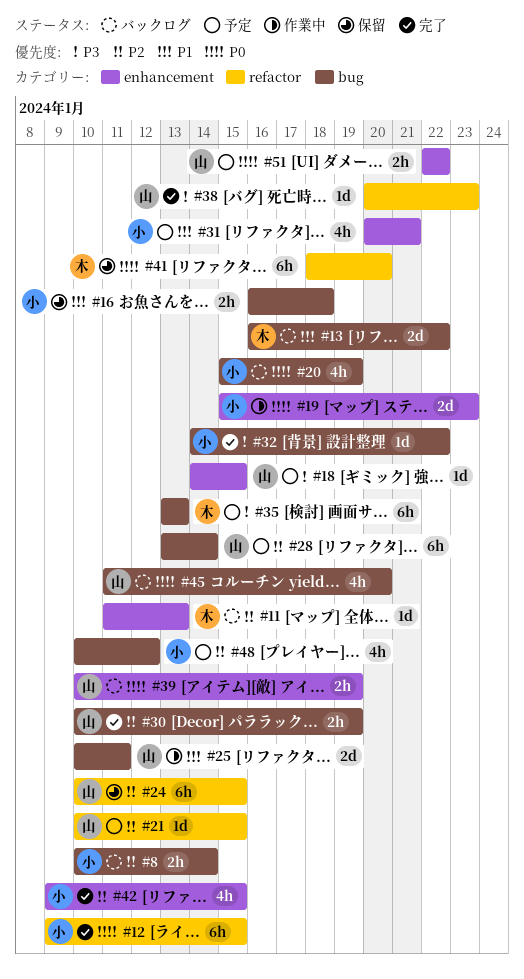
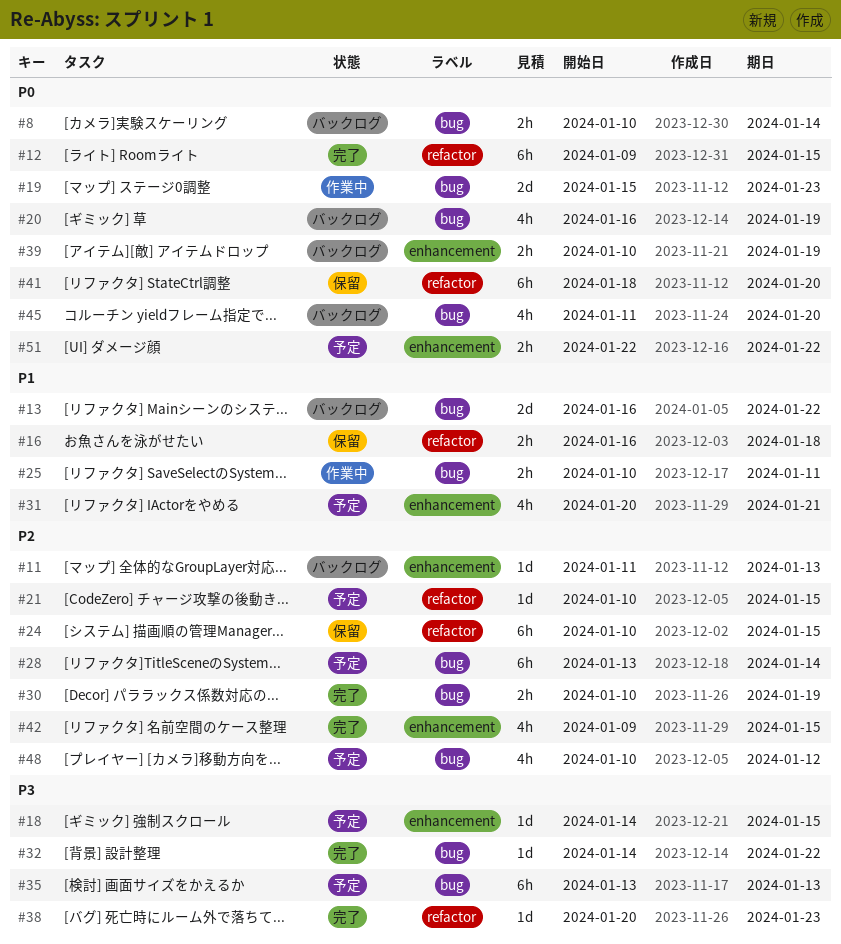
#8, priority: P2 -> P0
#16, label: bug -> refactor
#19, label: enhancement -> bug
#20, start: Jan 15 -> Jan 16
#25, estimate: 2d -> 2h

